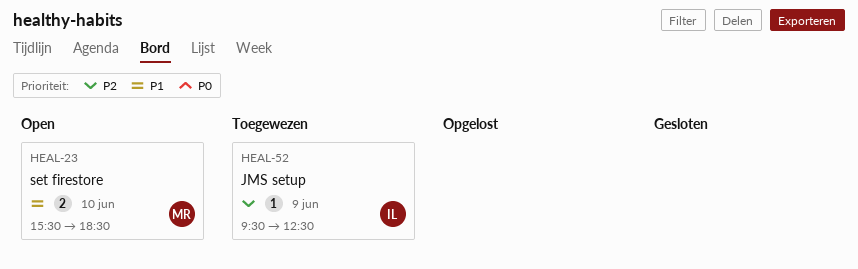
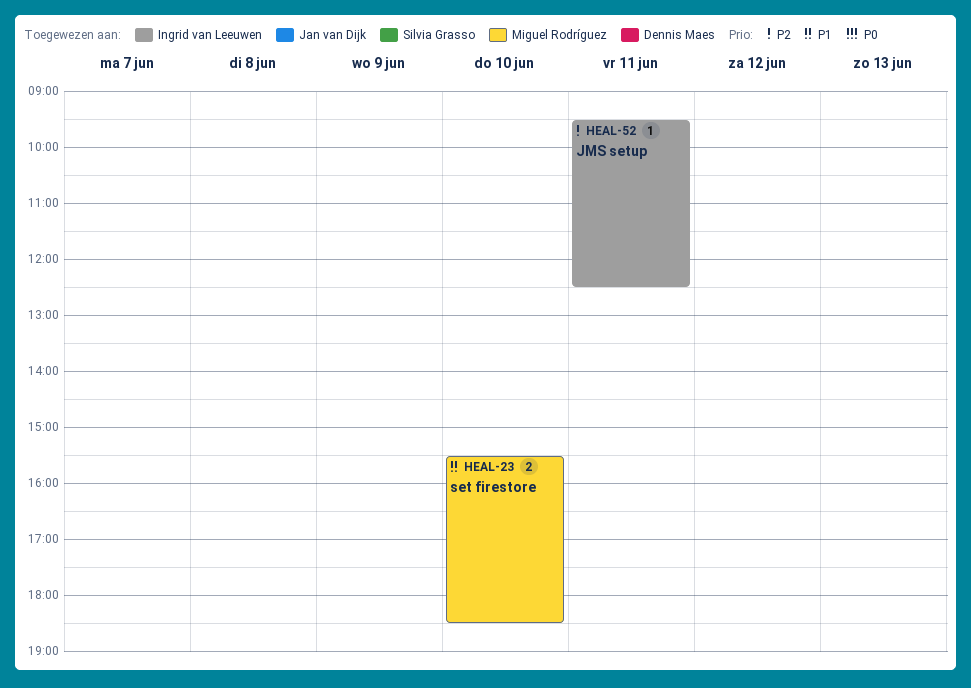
HEAL-52, day: Jun 9 -> Jun 11

